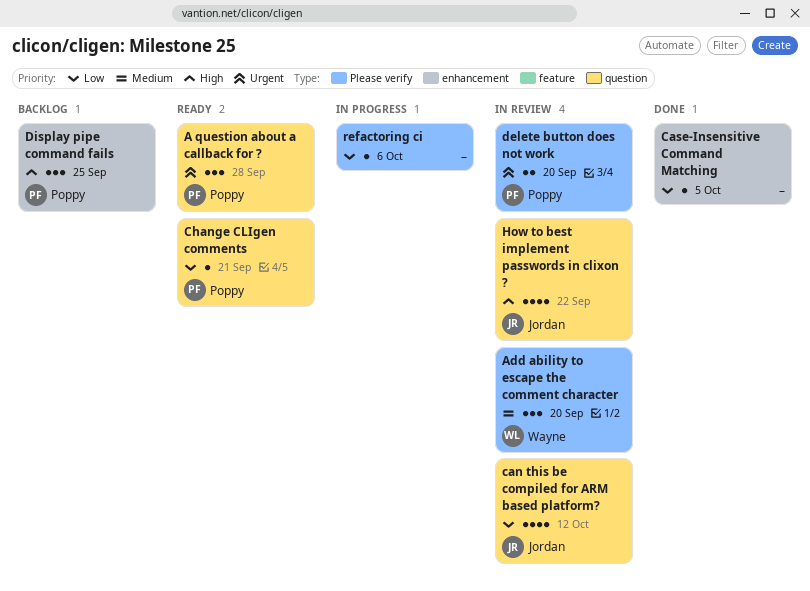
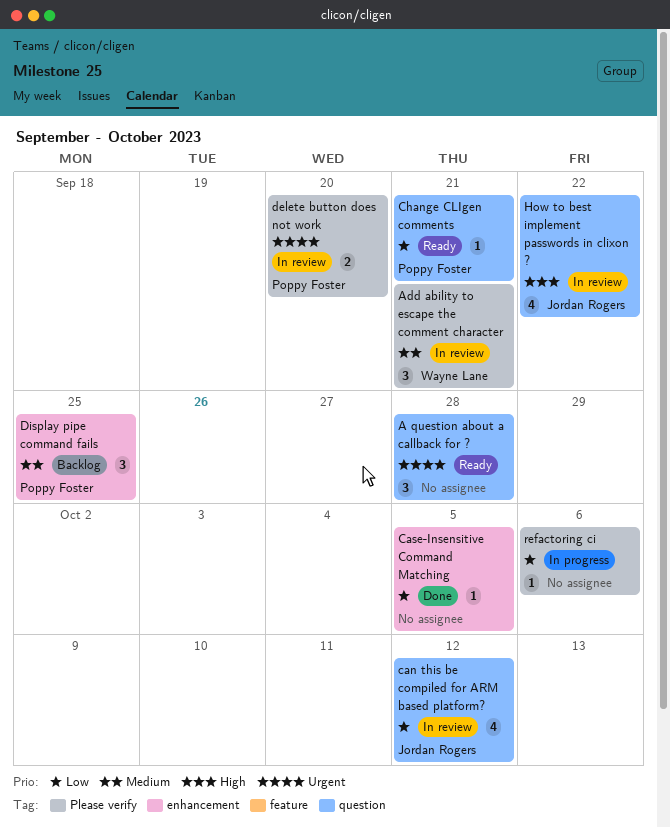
A question about a callback for ?, owner: Poppy Foster -> none
Add ability to escape the comment character, due: Sep 20 -> Sep 21
Display pipe command fails, priority: High -> Medium

